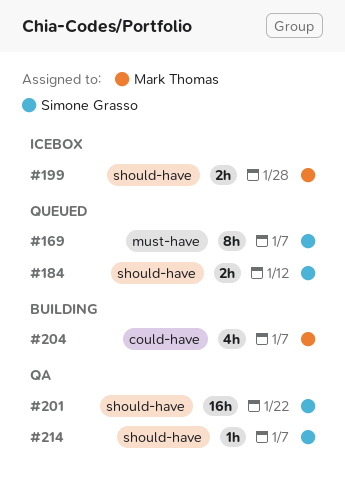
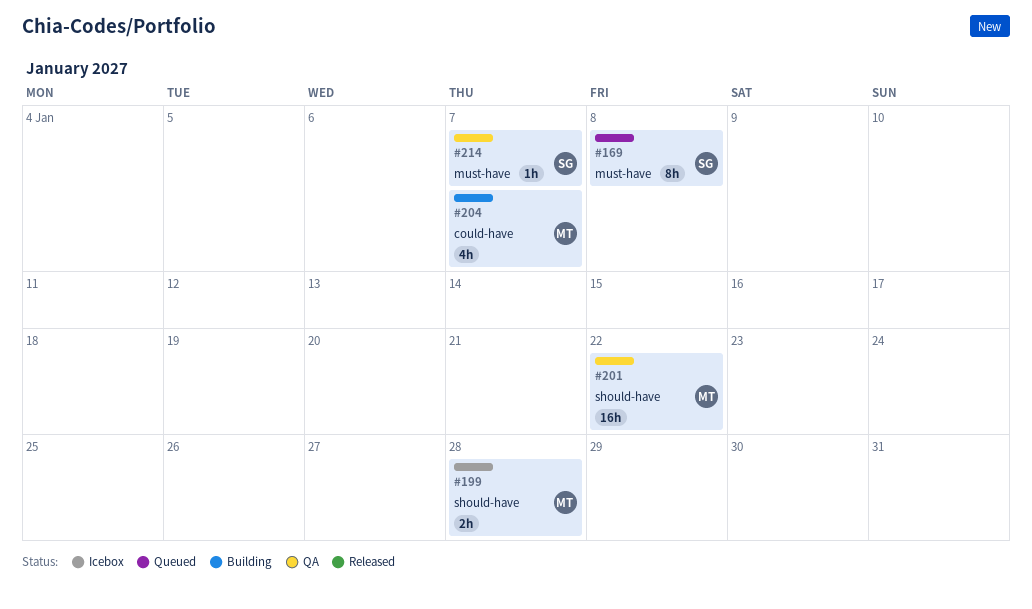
#169, due: Jan 7 -> Jan 8
#184: present -> none
#201, owner: Simone Grasso -> Mark Thomas
#214, label: should-have -> must-have

